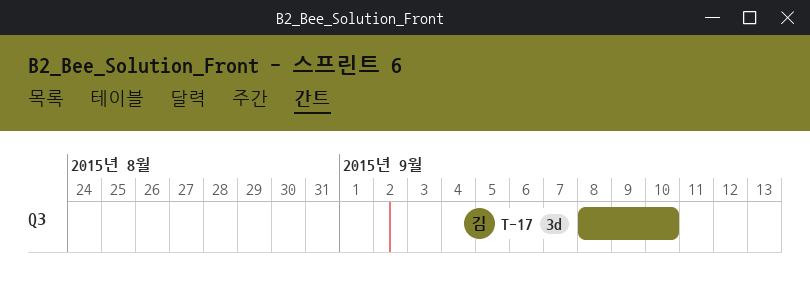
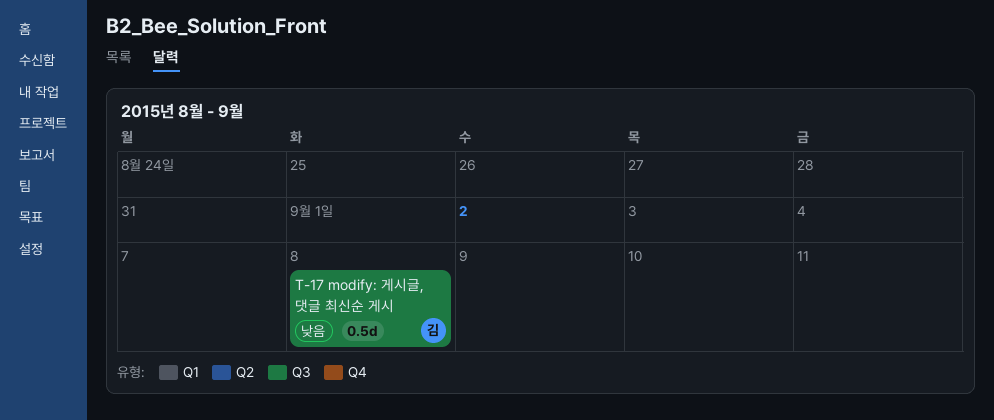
T-17, estimate: 3d -> 0.5d
T-17, due: Sep 10 -> Sep 8

